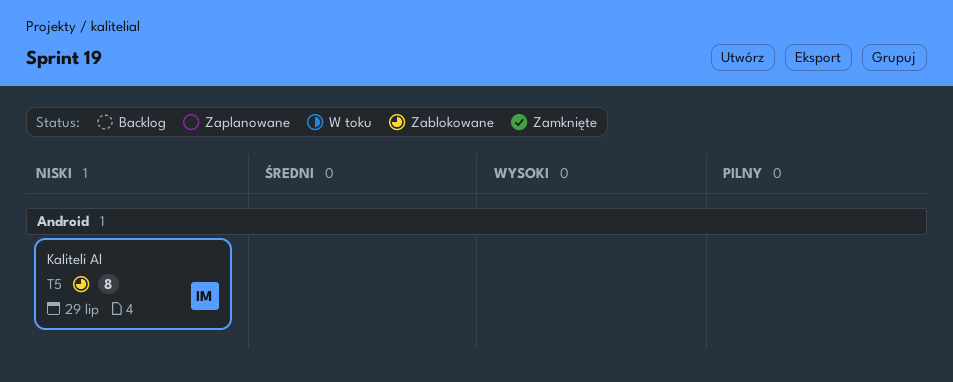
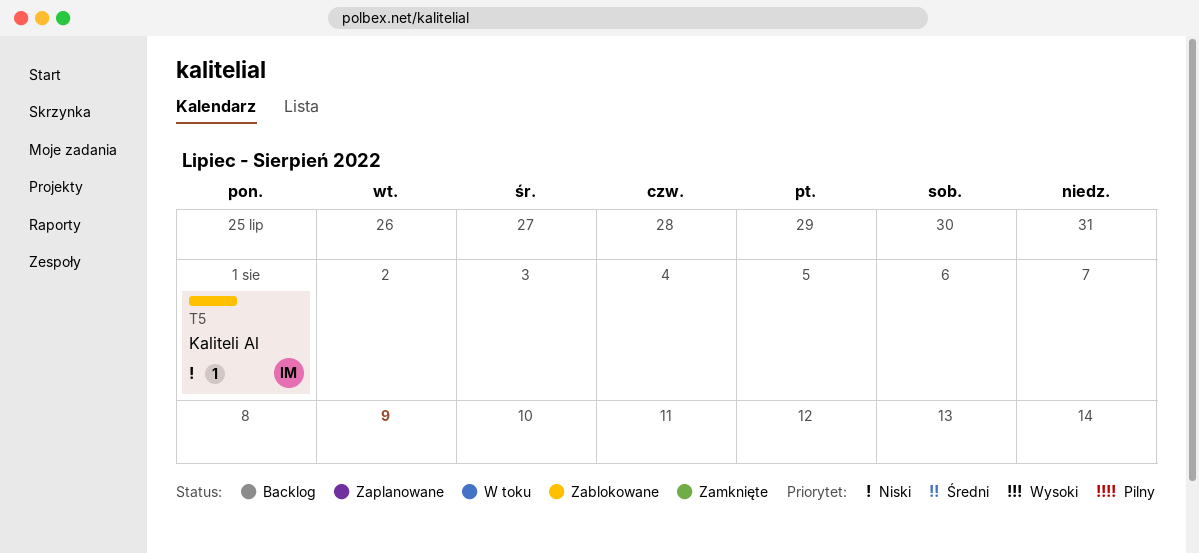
T5, estimate: 8 -> 1
T5, due: Jul 29 -> Aug 1

